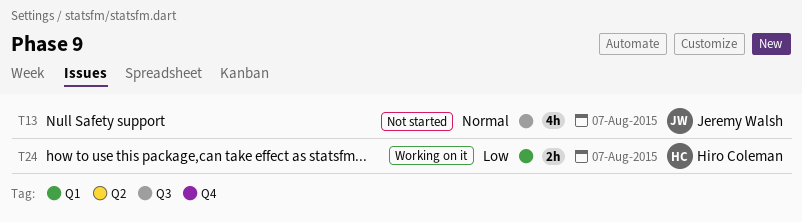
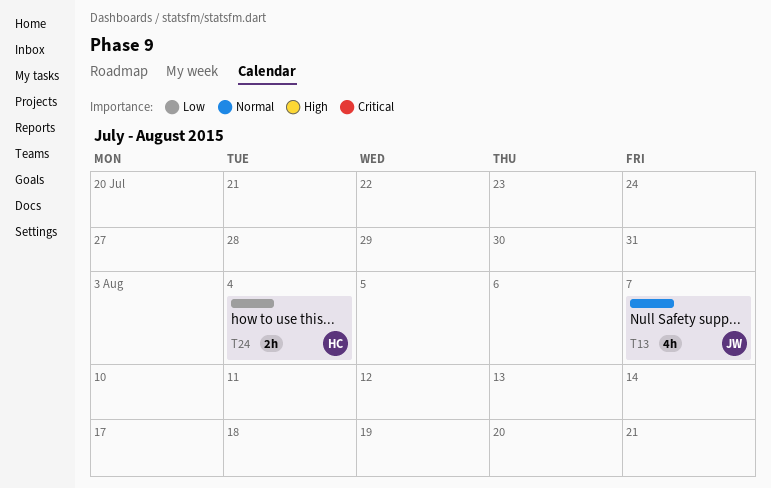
T24, due: Aug 7 -> Aug 4

